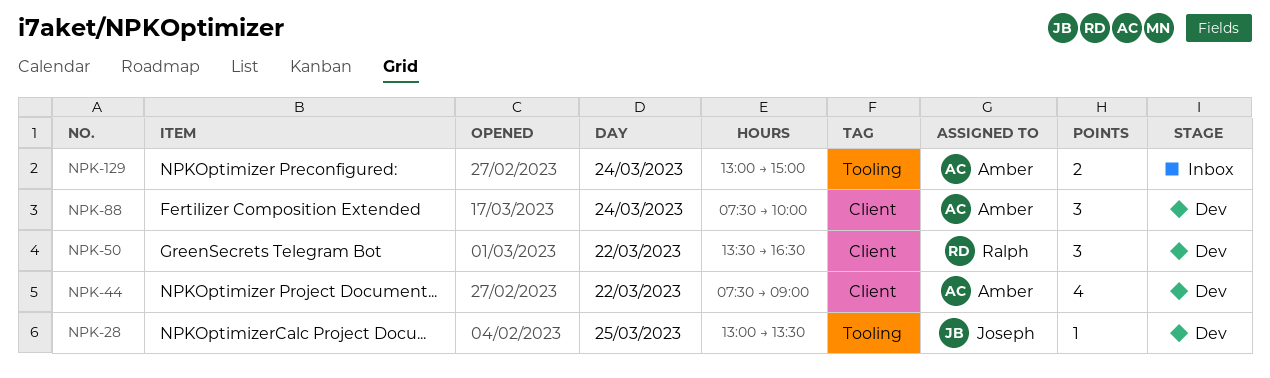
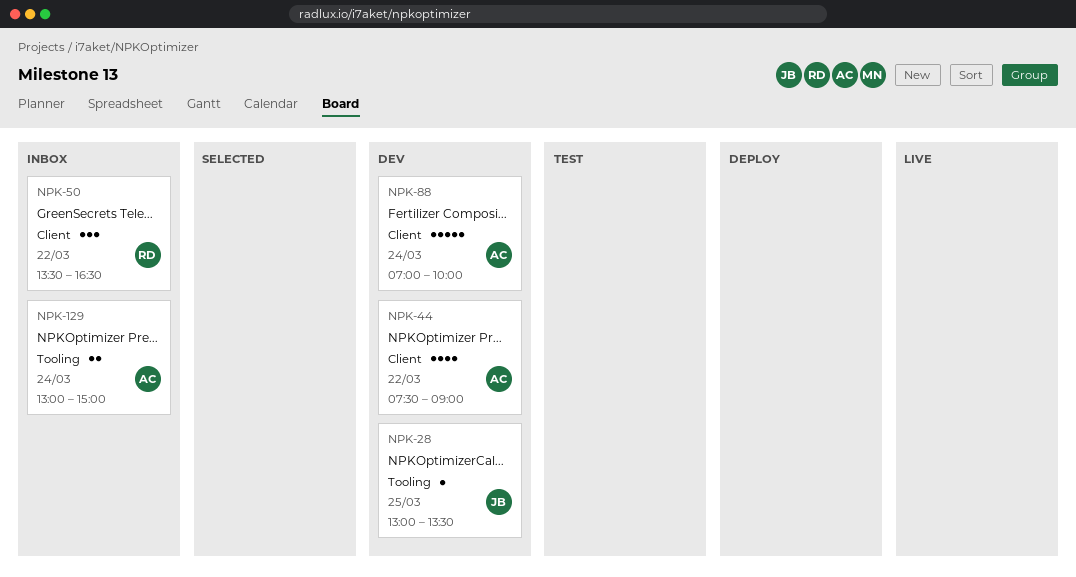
NPK-50, status: Dev -> Inbox
NPK-88, estimate: 3 -> 5
NPK-88, begins: 07:30 -> 07:00

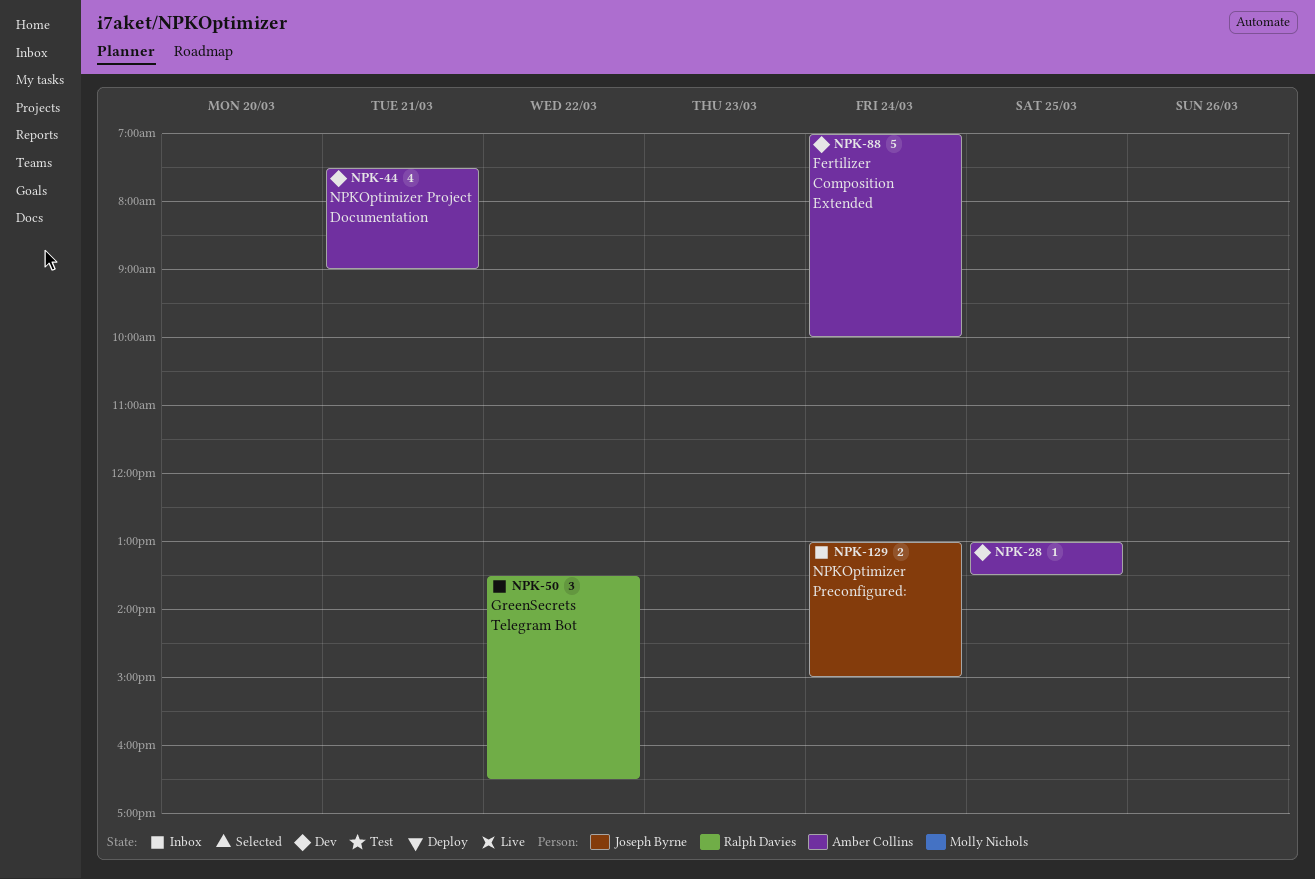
NPK-28, owner: Joseph Byrne -> Amber Collins
NPK-44, day: Mar 22 -> Mar 21
NPK-129, owner: Amber Collins -> Joseph Byrne

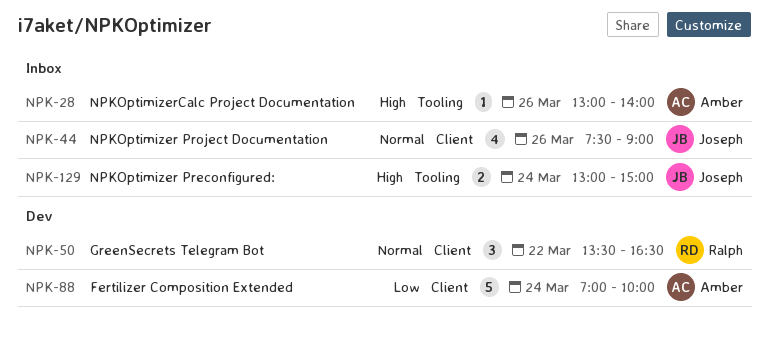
NPK-28, status: Dev -> Inbox
NPK-28, day: Mar 25 -> Mar 26
NPK-28, ends: 13:30 -> 14:00
NPK-44, status: Dev -> Inbox
NPK-44, owner: Amber Collins -> Joseph Byrne
NPK-44, day: Mar 21 -> Mar 26
NPK-50, status: Inbox -> Dev

